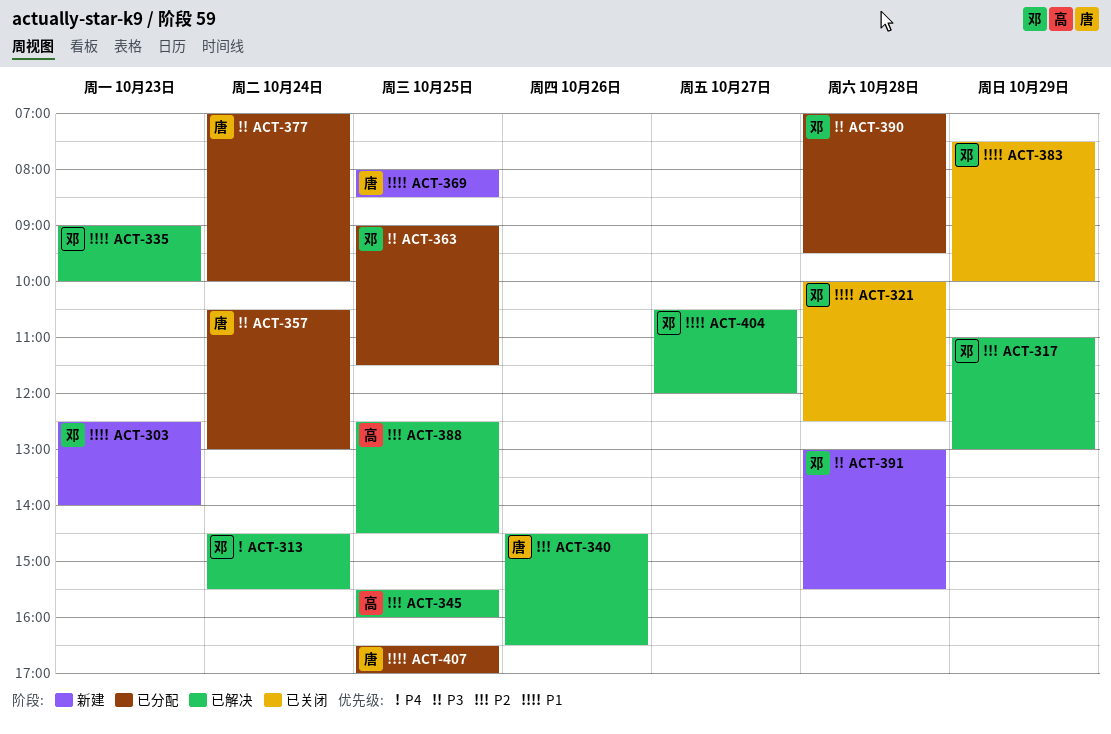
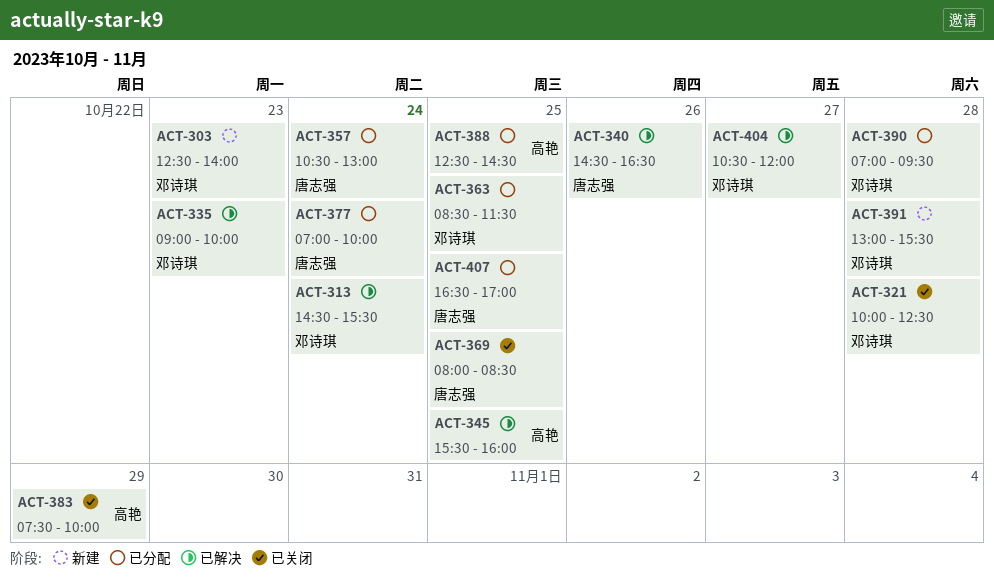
ACT-317: present -> none
ACT-363, begins: 09:00 -> 08:30
ACT-369, status: 新建 -> 已关闭
ACT-383, owner: 邓诗琪 -> 高艳
ACT-388, status: 已解决 -> 已分配

